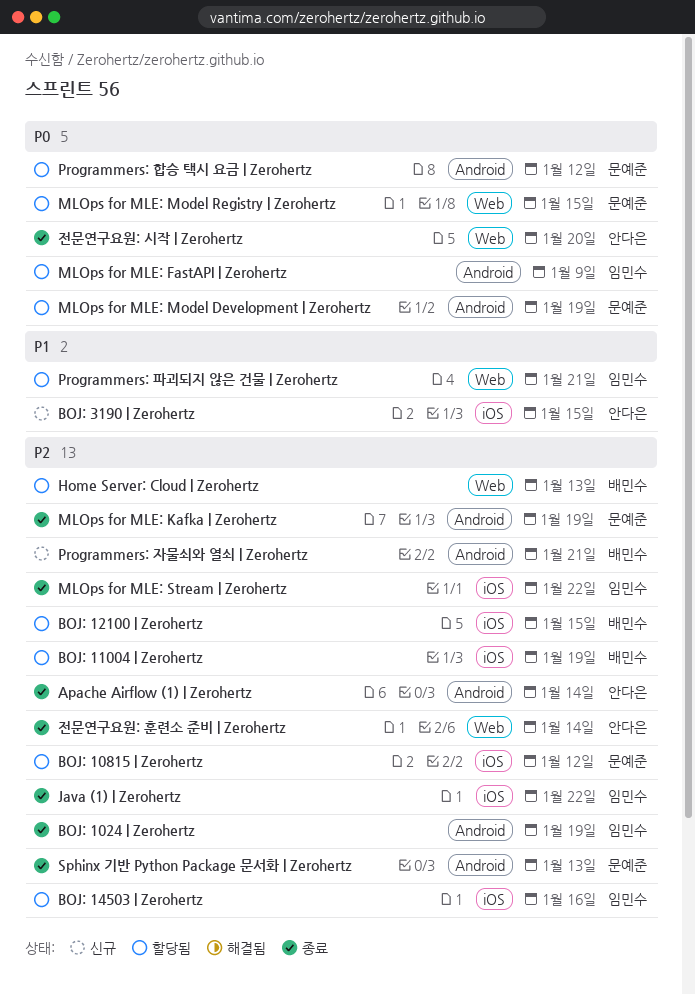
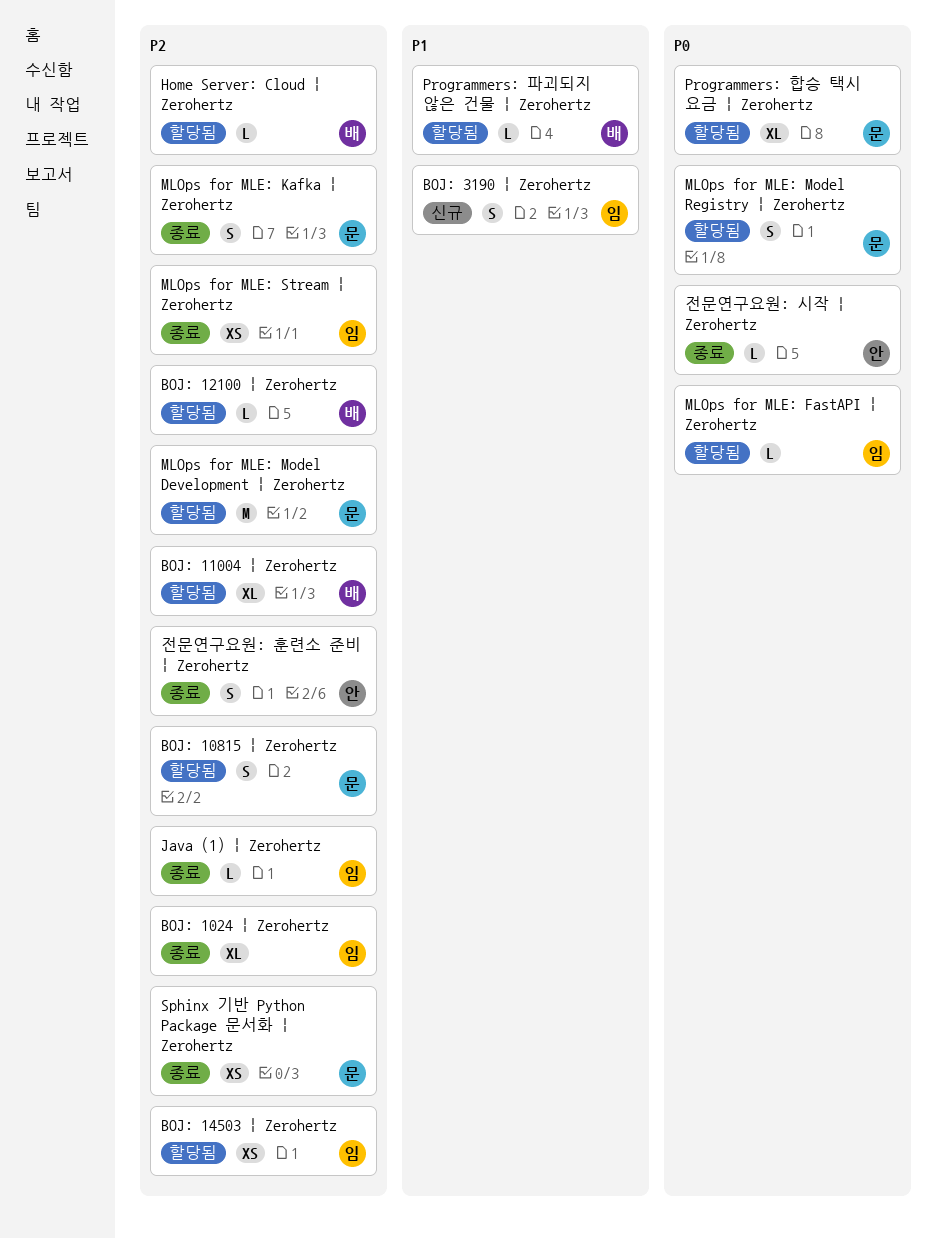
Apache Airflow (1) | Zerohertz: present -> none
BOJ: 3190 | Zerohertz, owner: 안다은 -> 임민수
MLOps for MLE: Model Development | Zerohertz, priority: P0 -> P2
Programmers: 자물쇠와 열쇠 | Zerohertz: present -> none
Programmers: 파괴되지 않은 건물 | Zerohertz, owner: 임민수 -> 배민수

